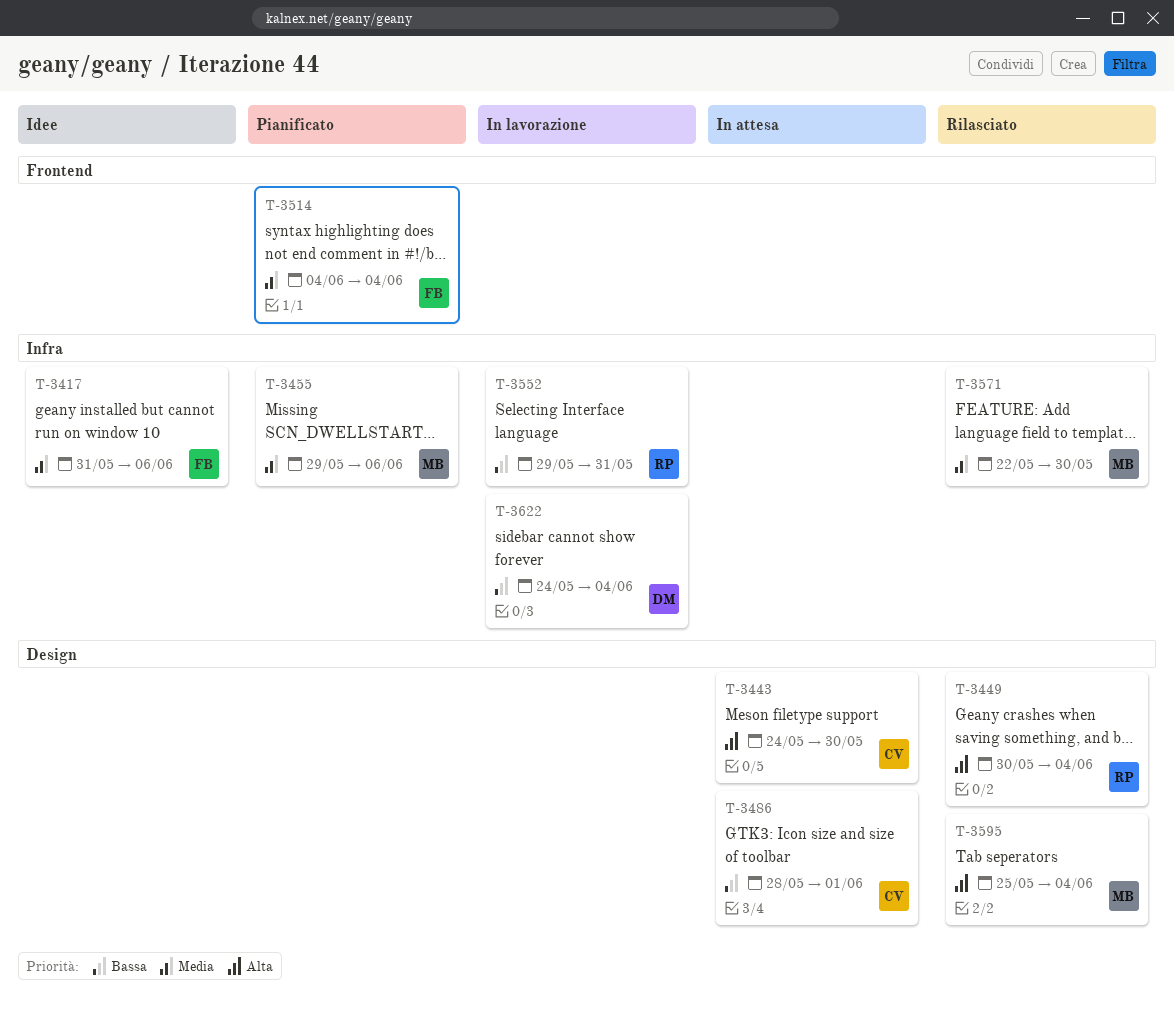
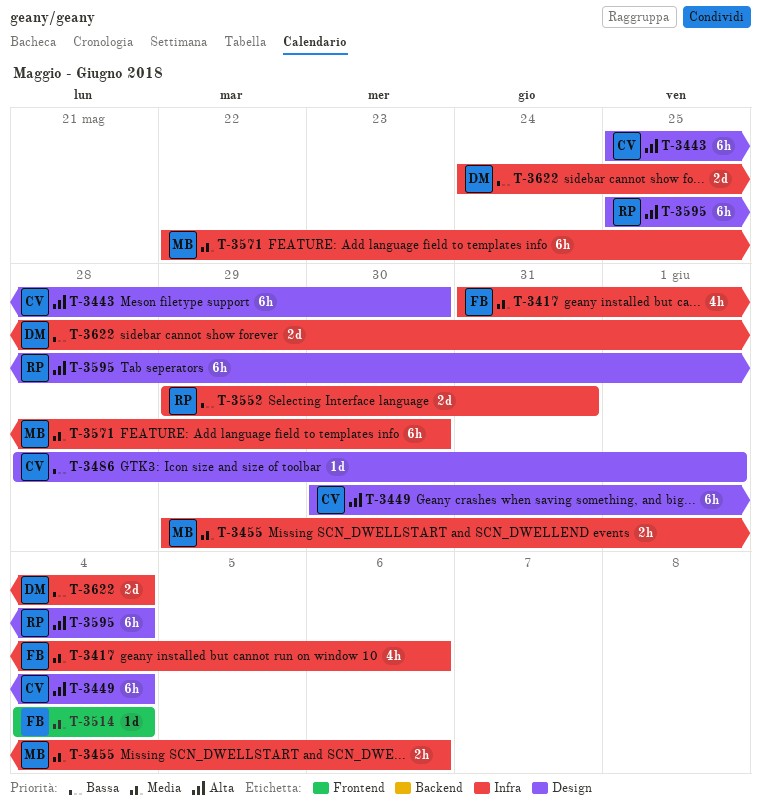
T-3443, start: May 24 -> May 25
T-3449, owner: RP -> CV
T-3595, owner: MB -> RP

